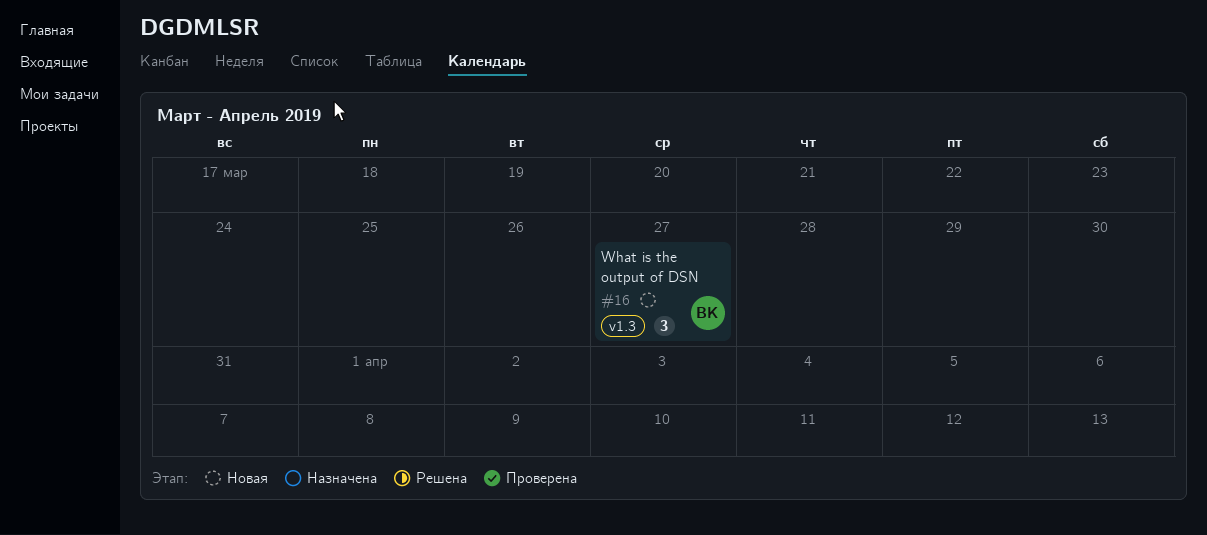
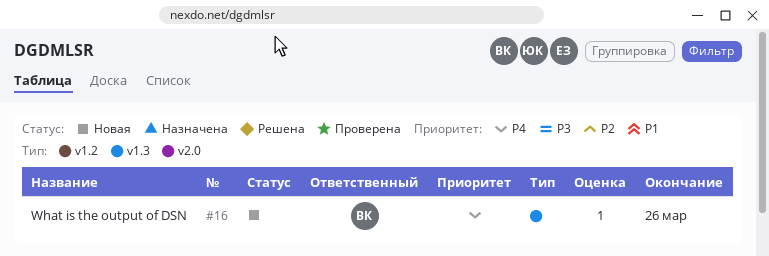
#16, estimate: 3 -> 1
#16, due: Mar 27 -> Mar 26

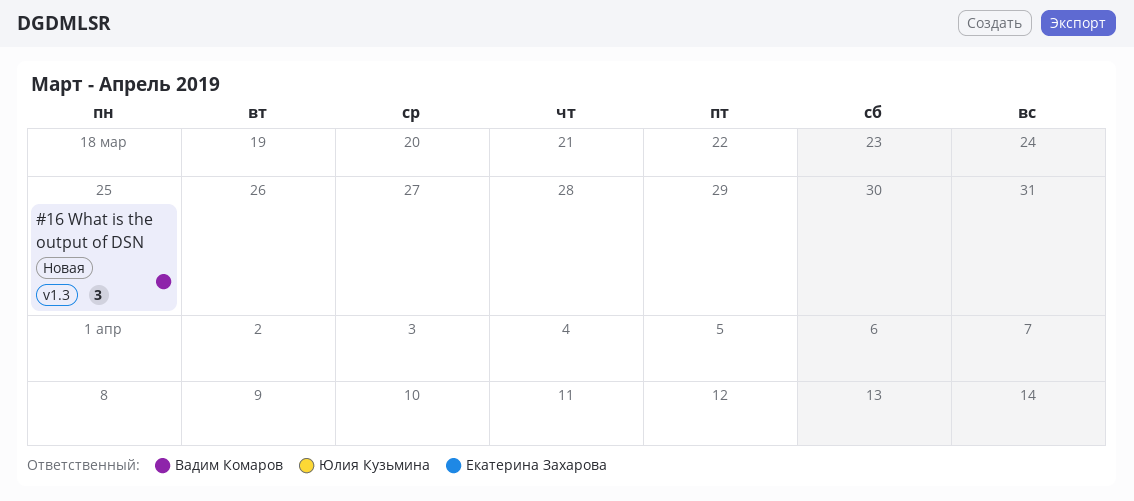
#16, estimate: 1 -> 3
#16, due: Mar 26 -> Mar 25

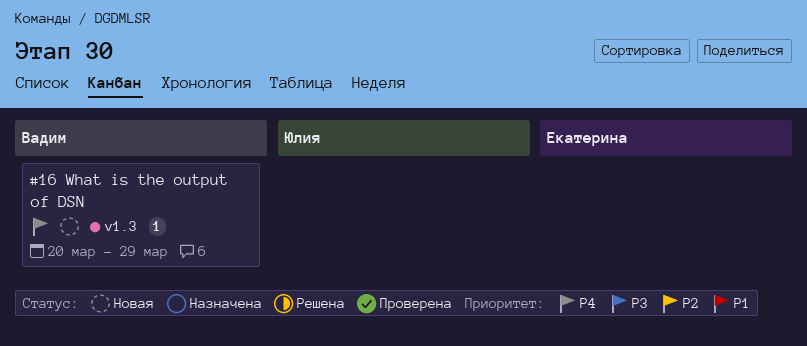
#16, estimate: 3 -> 1
#16, due: Mar 25 -> Mar 29

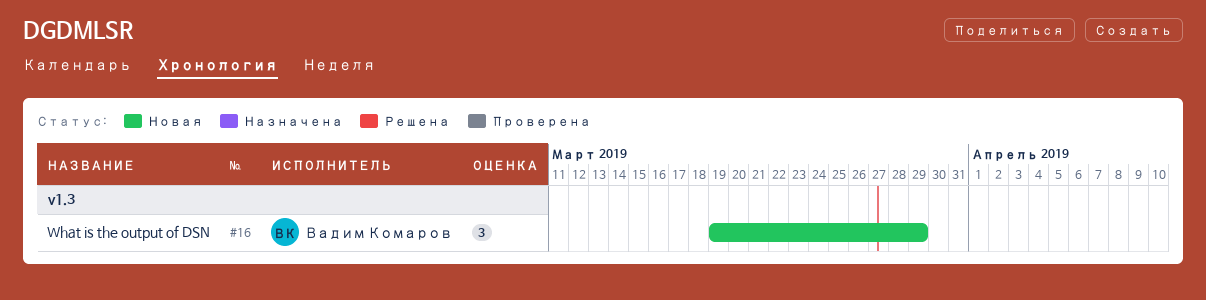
#16, estimate: 1 -> 3
#16, start: Mar 20 -> Mar 19

